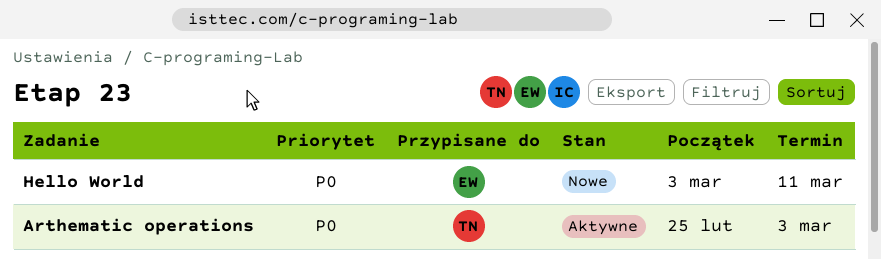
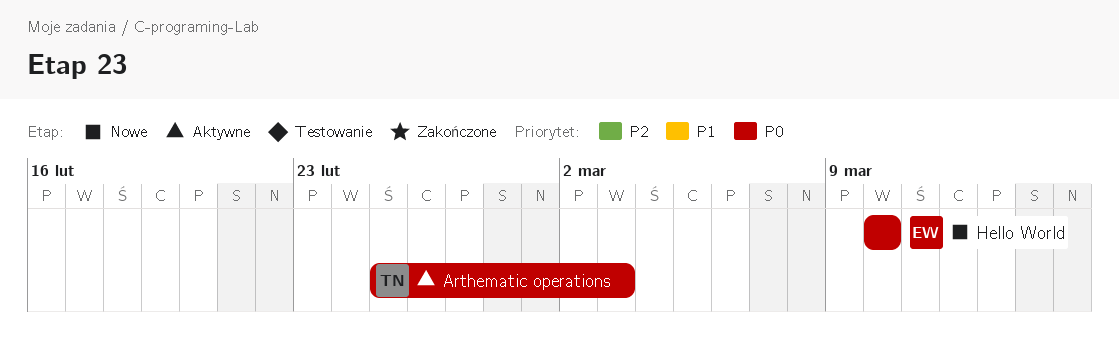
Hello World, start: Mar 3 -> Mar 10
Hello World, due: Mar 11 -> Mar 10

